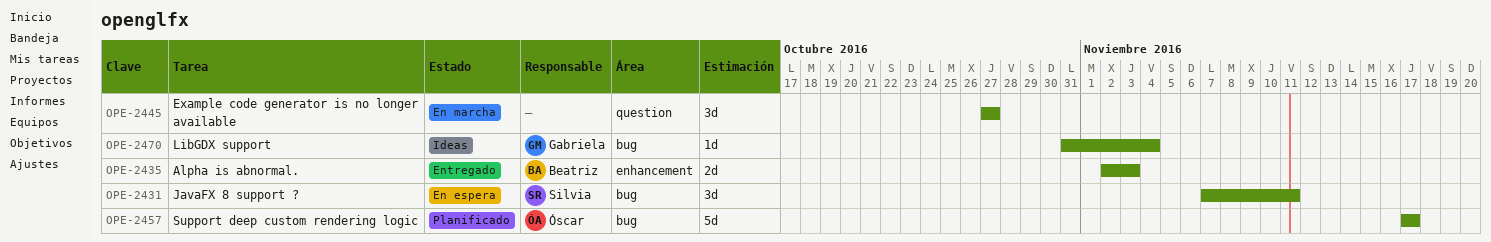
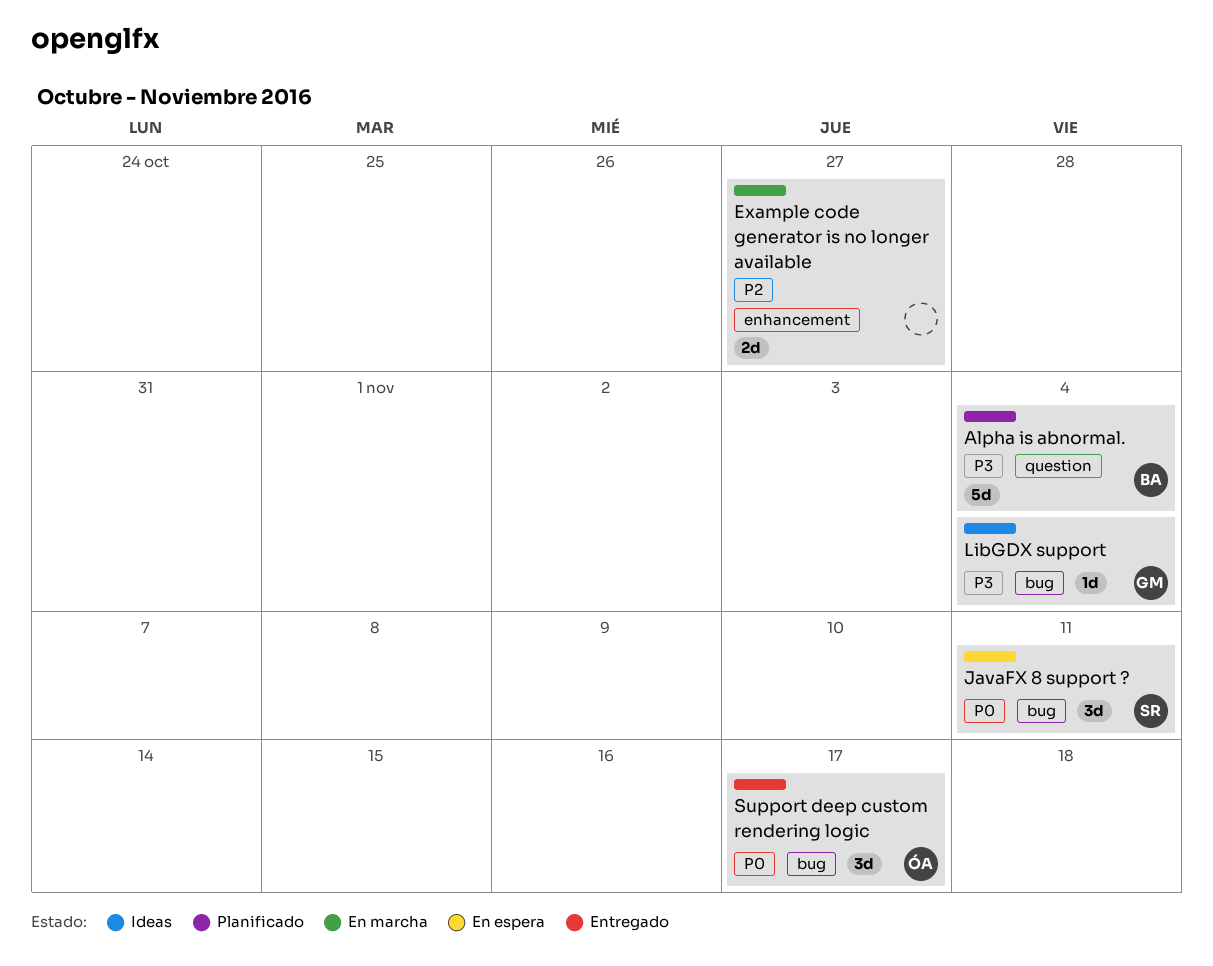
Alpha is abnormal., status: Entregado -> Planificado
Alpha is abnormal., label: enhancement -> question
Alpha is abnormal., estimate: 2d -> 5d
Alpha is abnormal., due: Nov 3 -> Nov 4
Example code generator is no longer available, label: question -> enhancement
Example code generator is no longer available, estimate: 3d -> 2d
Support deep custom rendering logic, status: Planificado -> Entregado
Support deep custom rendering logic, estimate: 5d -> 3d

